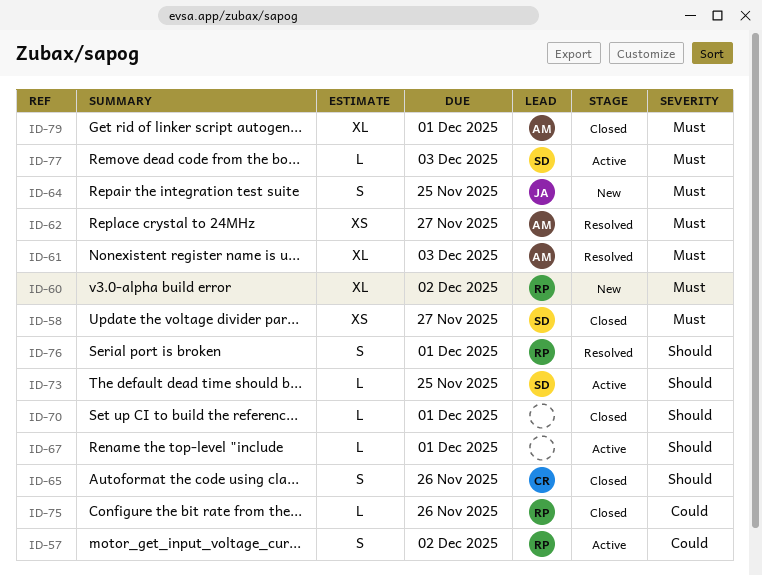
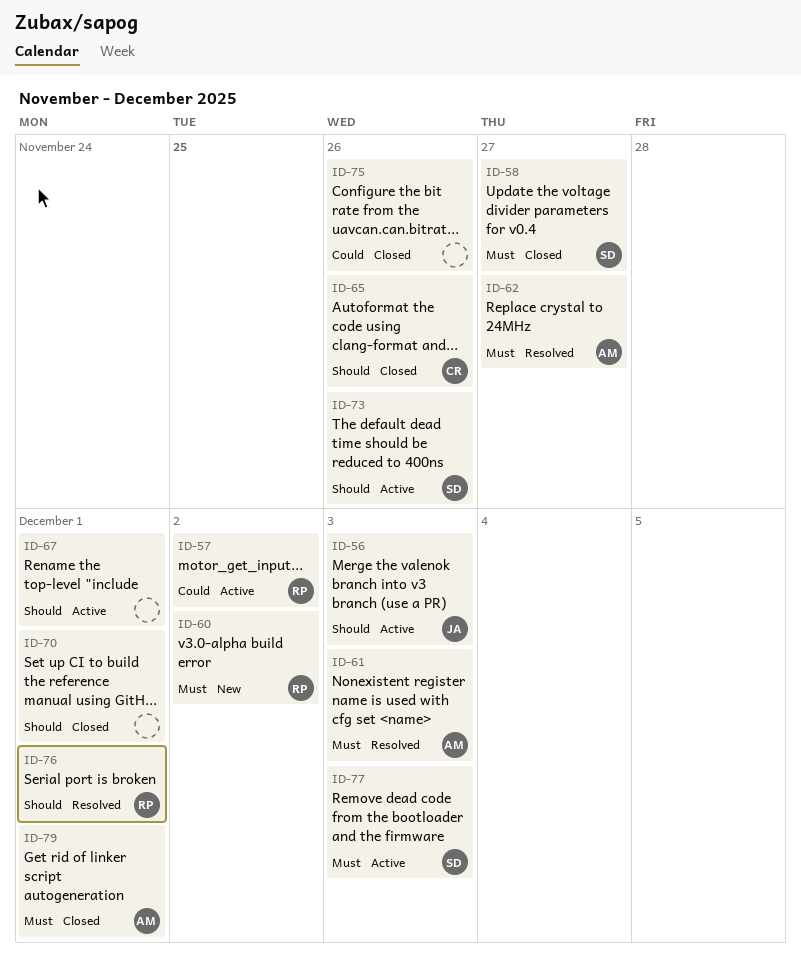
ID-56: none -> present
ID-64: present -> none
ID-73, due: Nov 25 -> Nov 26
ID-75, owner: RP -> none

